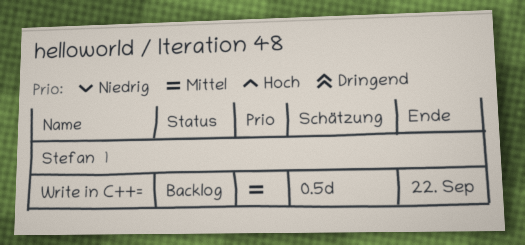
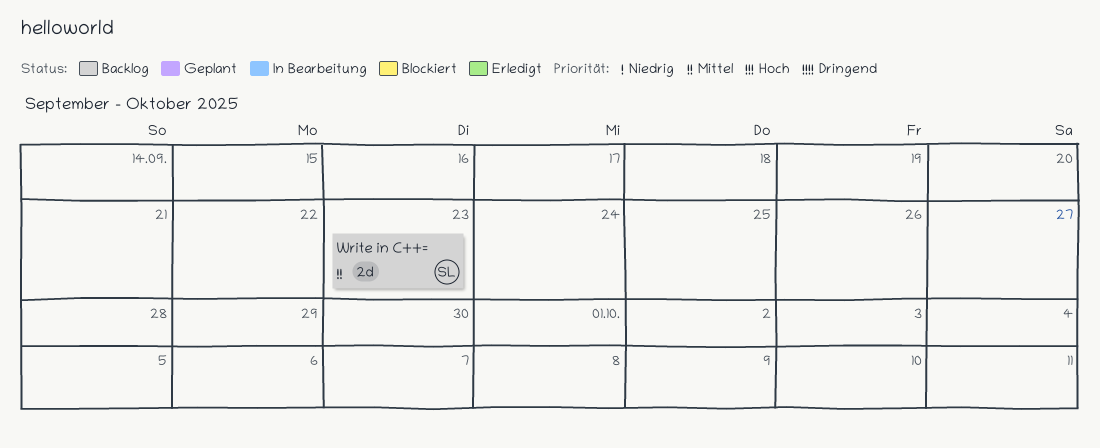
Write in C++=, estimate: 0.5d -> 2d
Write in C++=, due: Sep 22 -> Sep 23

